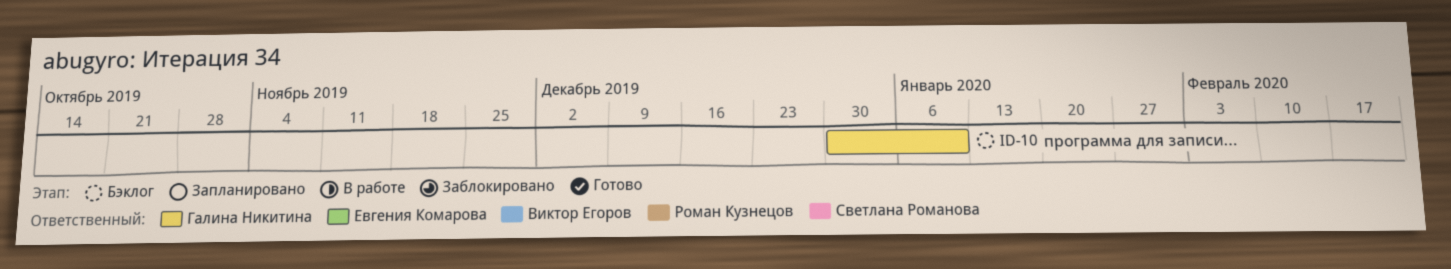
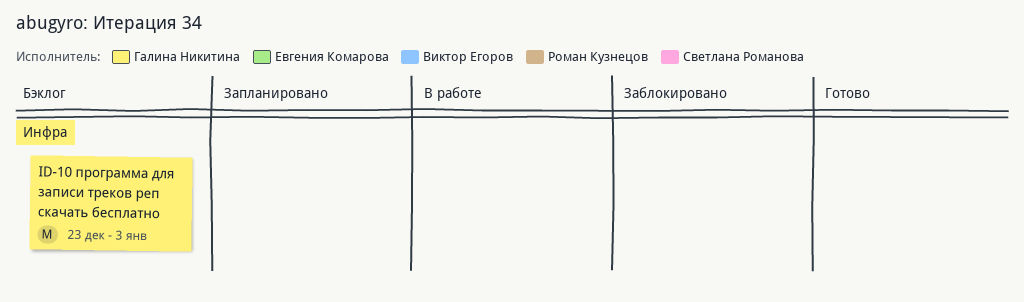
ID-10, start: Dec 30 -> Dec 23
ID-10, due: Jan 10 -> Jan 3

